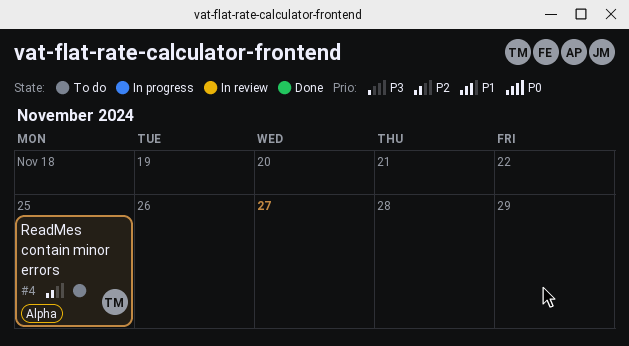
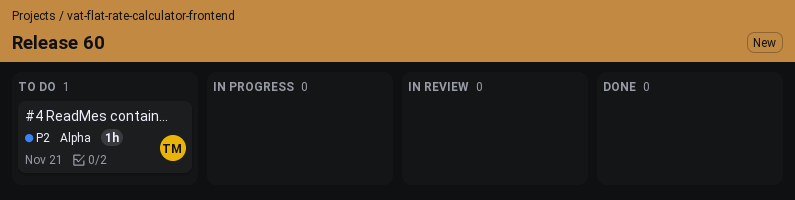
#4, due: Nov 25 -> Nov 21

